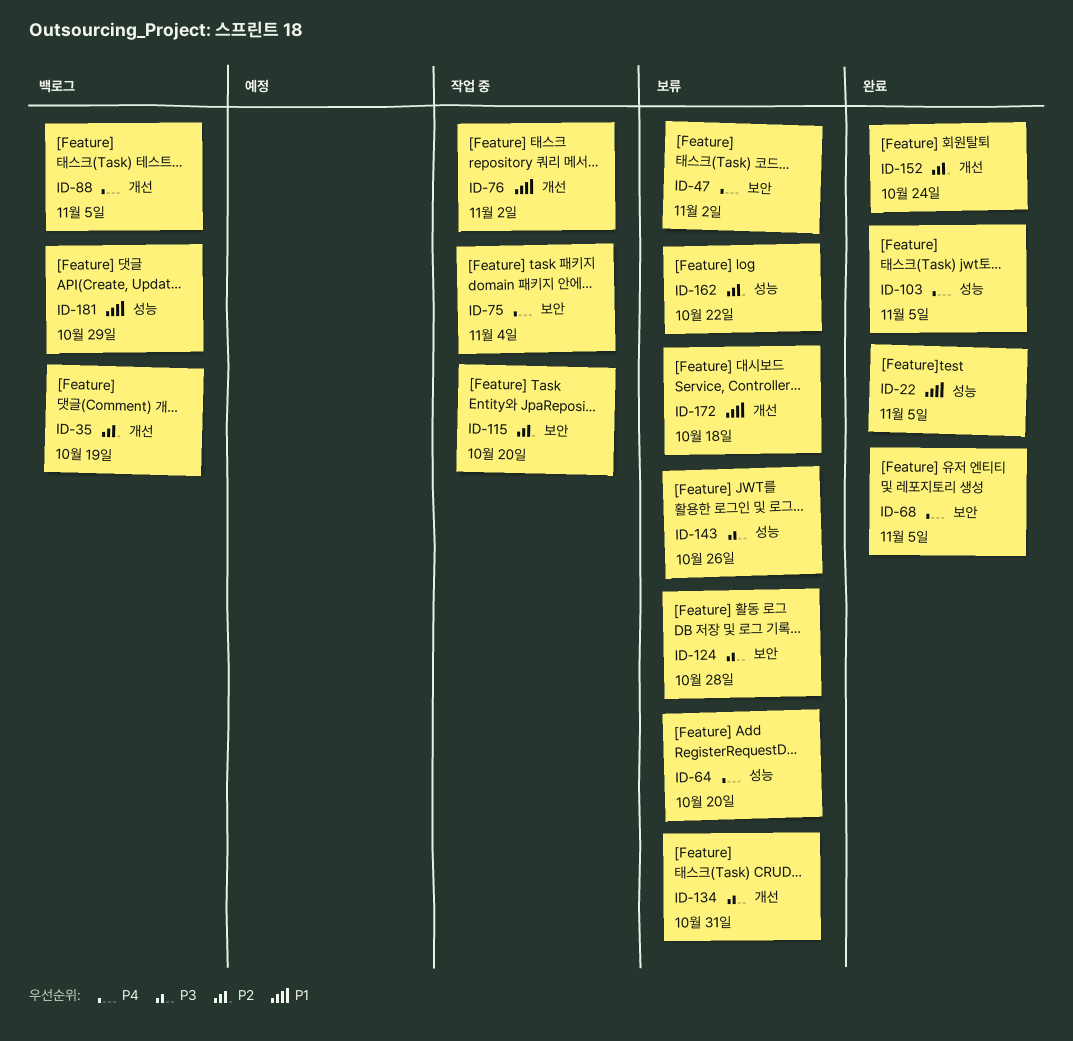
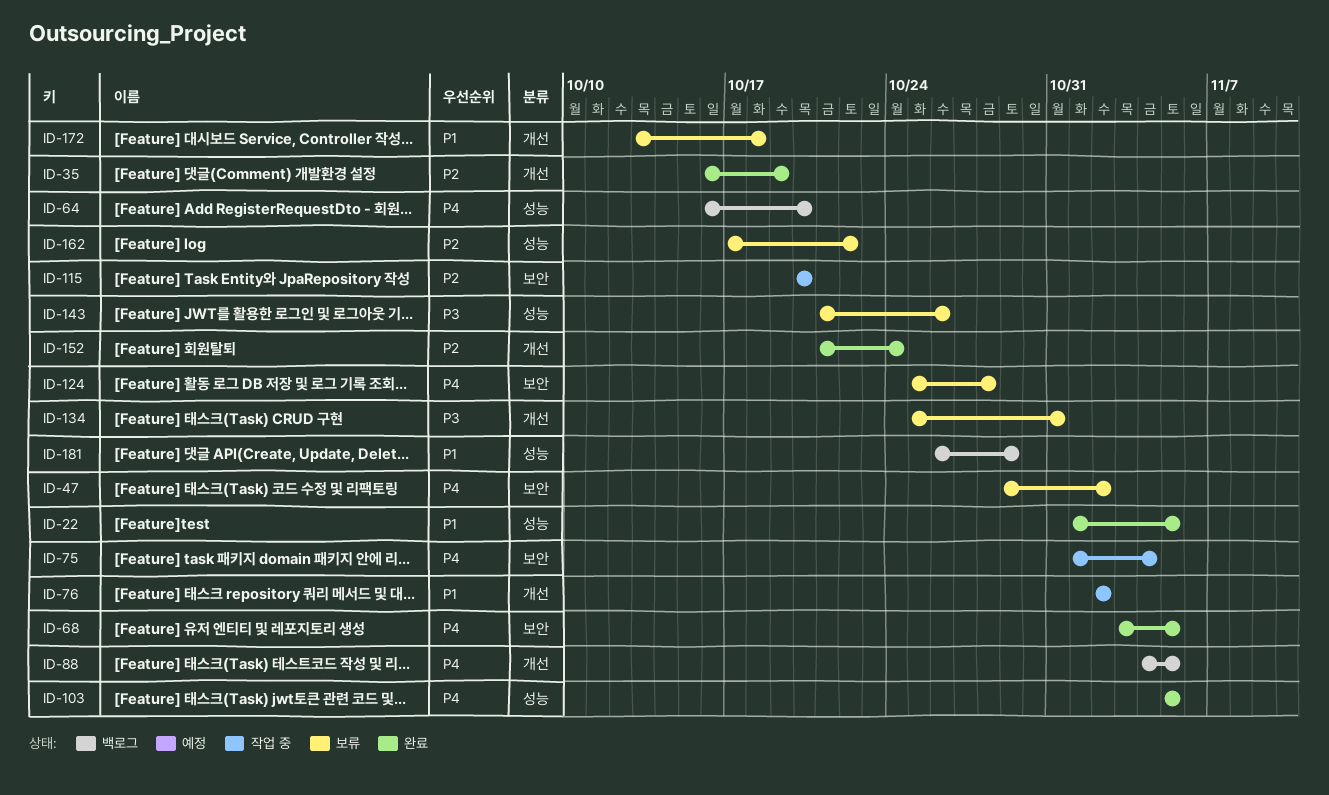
ID-35, status: 백로그 -> 완료
ID-64, status: 보류 -> 백로그
ID-124, priority: P3 -> P4

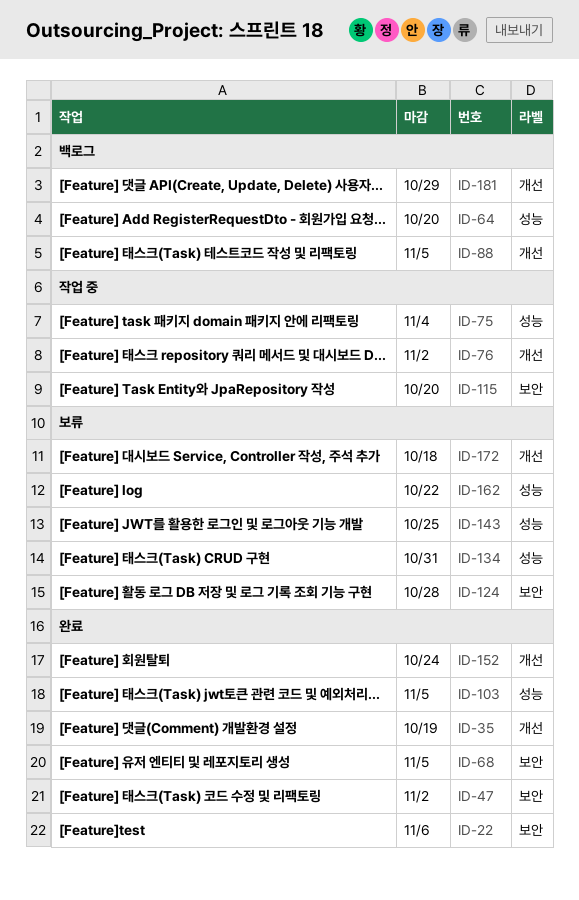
ID-22, label: 성능 -> 보안
ID-22, due: Nov 5 -> Nov 6
ID-47, status: 보류 -> 완료
ID-75, label: 보안 -> 성능
ID-134, label: 개선 -> 성능
ID-143, due: Oct 26 -> Oct 25
ID-181, label: 성능 -> 개선

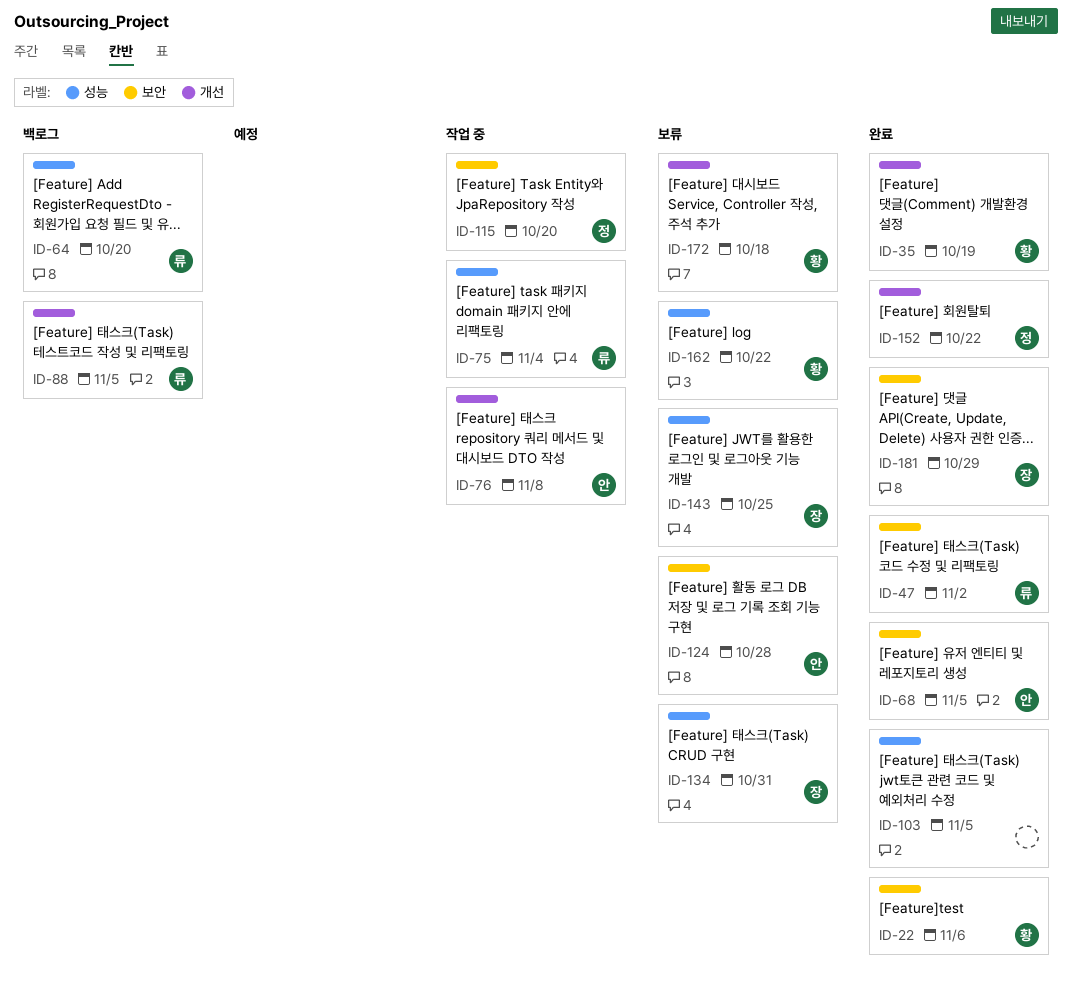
ID-76, due: Nov 2 -> Nov 8
ID-152, due: Oct 24 -> Oct 22
ID-181, status: 백로그 -> 완료
ID-181, label: 개선 -> 보안

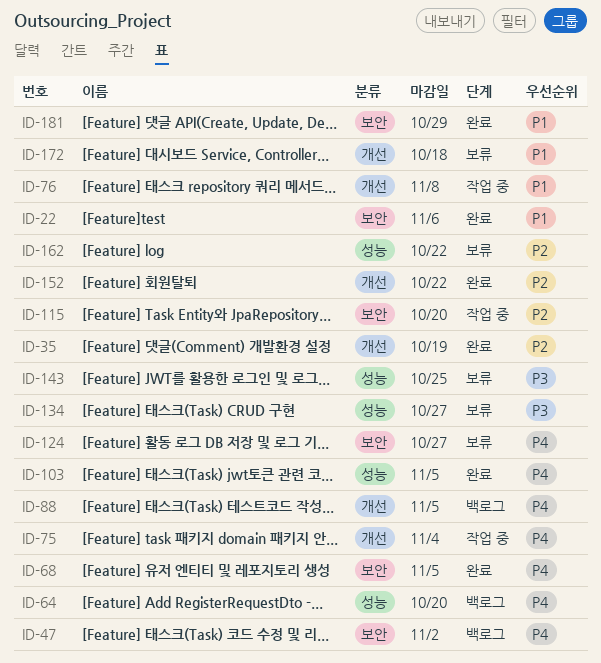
ID-47, status: 완료 -> 백로그
ID-75, label: 성능 -> 개선
ID-124, due: Oct 28 -> Oct 27
ID-134, due: Oct 31 -> Oct 27

